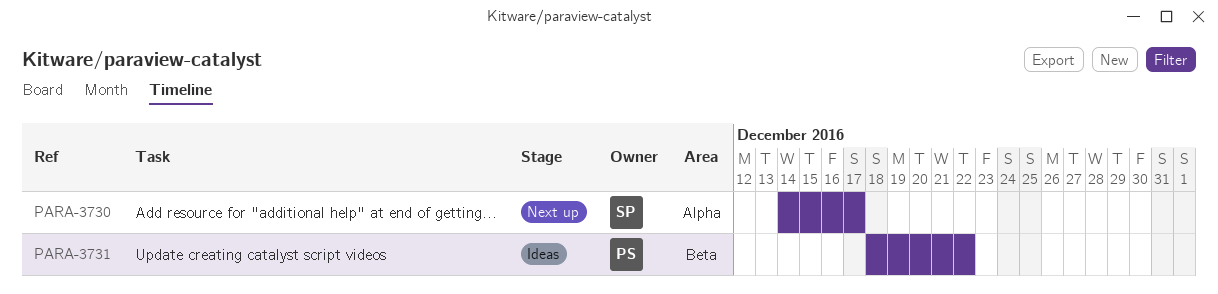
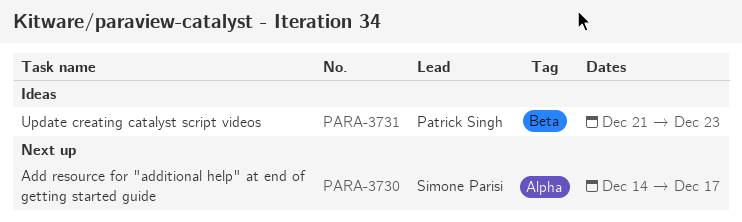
PARA-3731, start: Dec 18 -> Dec 21
PARA-3731, due: Dec 22 -> Dec 23

